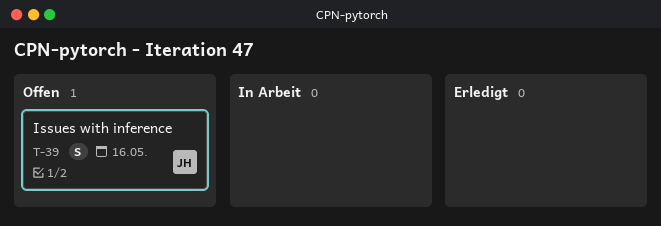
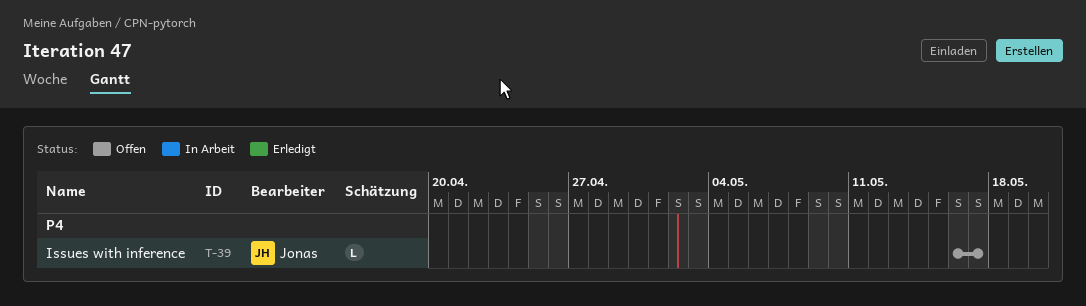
T-39, estimate: S -> L
T-39, due: May 16 -> May 17

